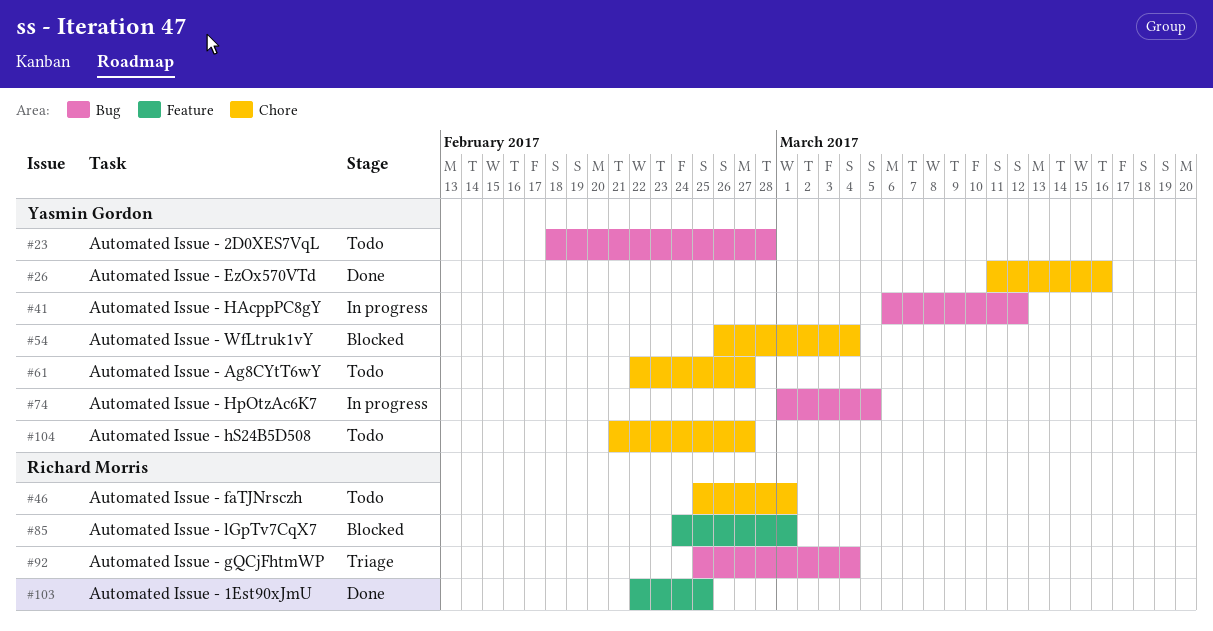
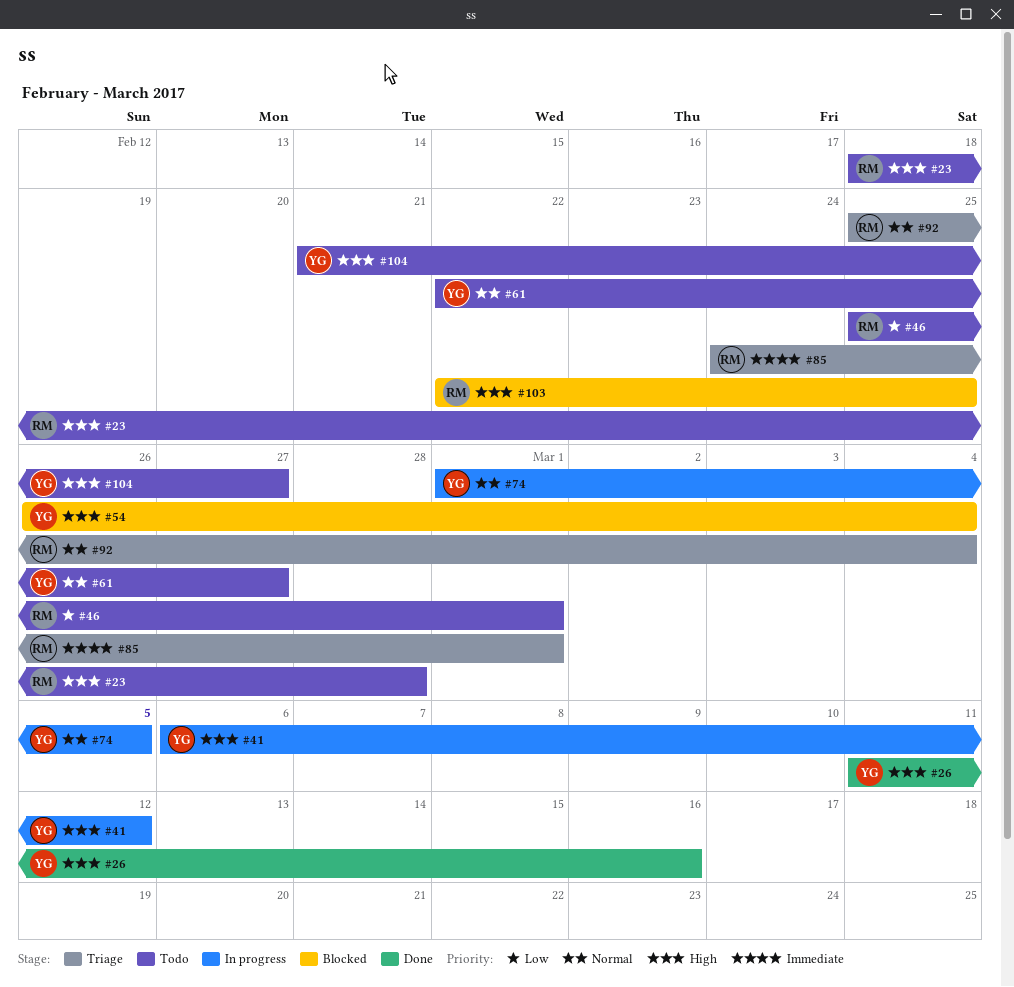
#23, owner: Yasmin Gordon -> Richard Morris
#85, status: Blocked -> Triage
#103, status: Done -> Blocked

